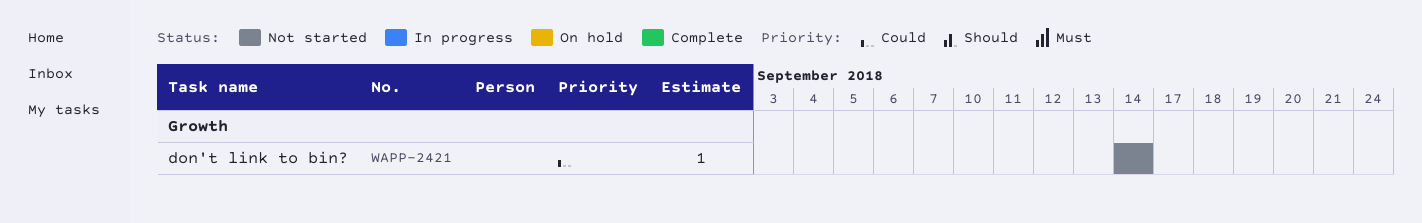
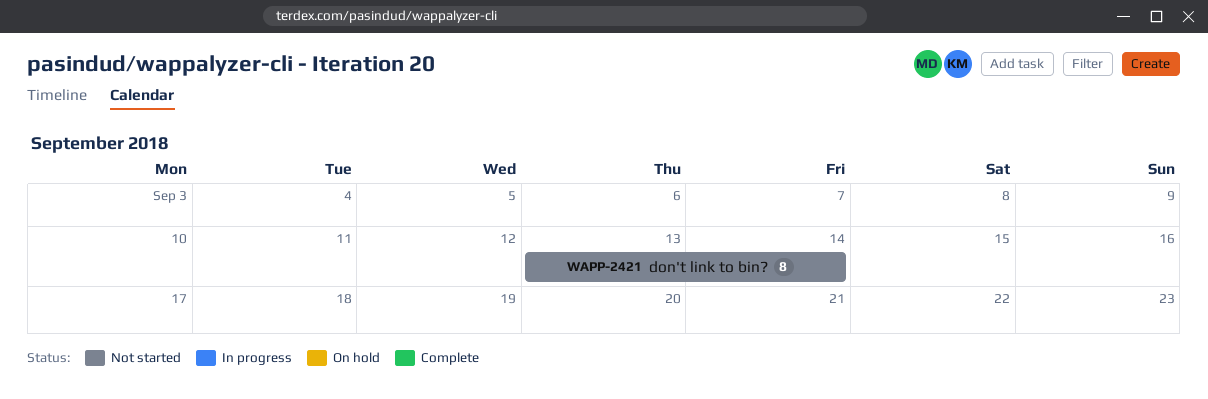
WAPP-2421, estimate: 1 -> 8
WAPP-2421, start: Sep 14 -> Sep 13

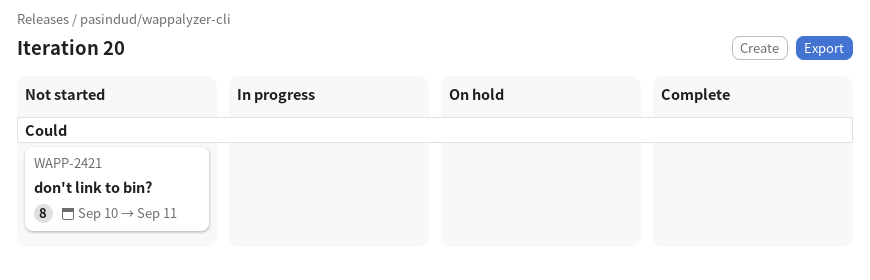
WAPP-2421, start: Sep 13 -> Sep 10
WAPP-2421, due: Sep 14 -> Sep 11

